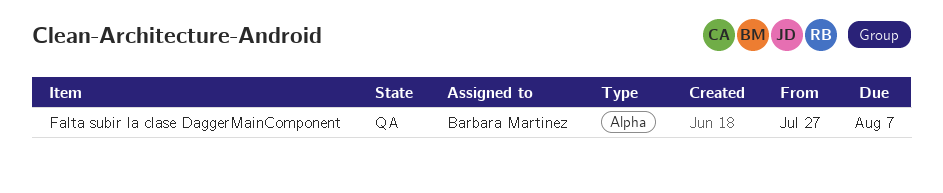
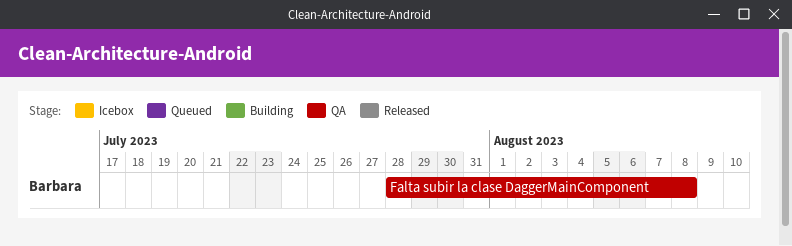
Falta subir la clase DaggerMainComponent, start: Jul 27 -> Jul 28
Falta subir la clase DaggerMainComponent, due: Aug 7 -> Aug 8

